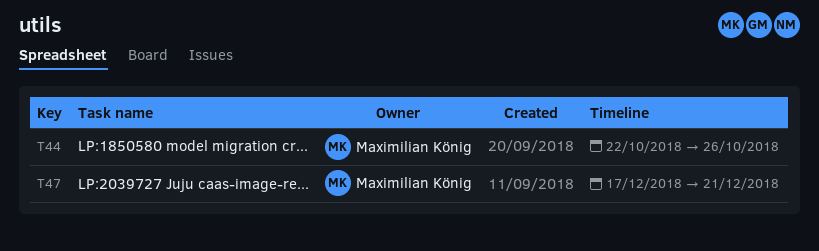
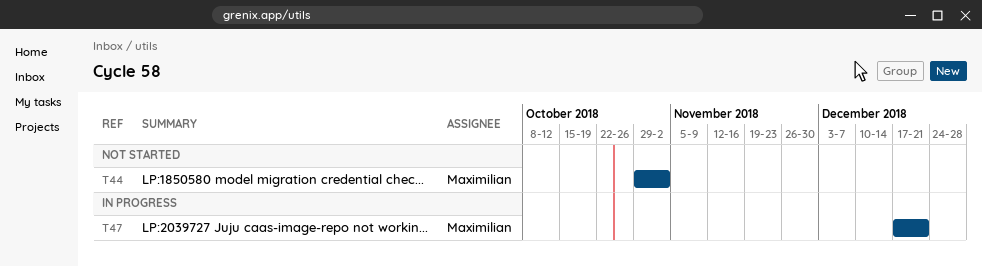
T44, start: Oct 22 -> Oct 29
T44, due: Oct 26 -> Nov 2

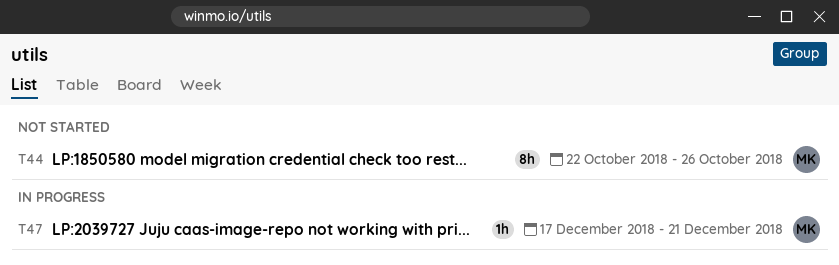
T44, start: Oct 29 -> Oct 22
T44, due: Nov 2 -> Oct 26

